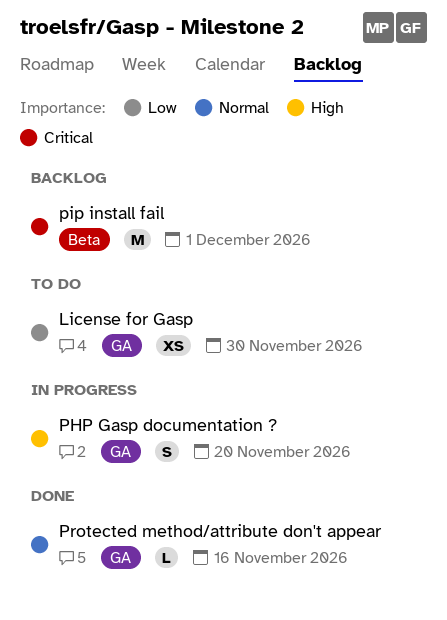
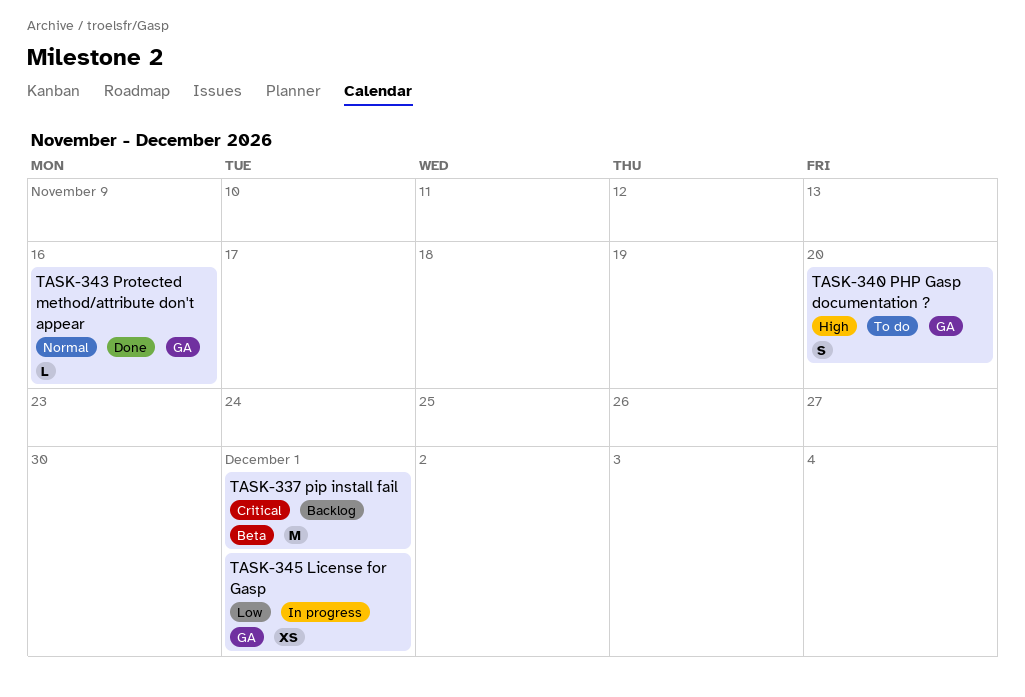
License for Gasp, status: To do -> In progress
License for Gasp, due: Nov 30 -> Dec 1
PHP Gasp documentation ?, status: In progress -> To do

